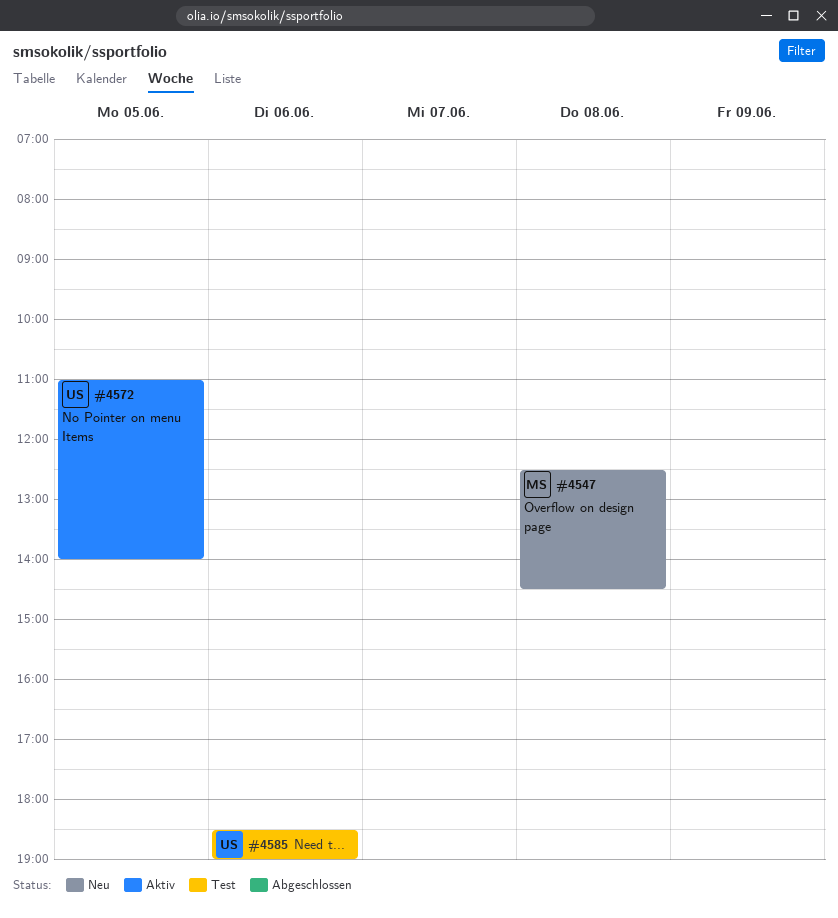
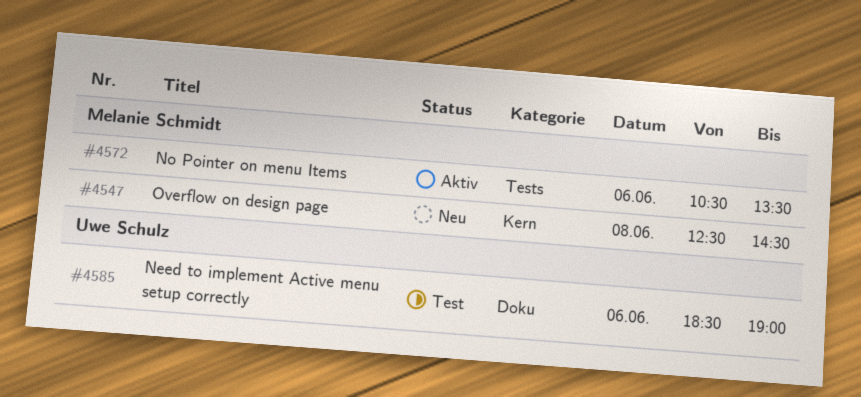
#4572, owner: Uwe Schulz -> Melanie Schmidt
#4572, day: Jun 5 -> Jun 6
#4572, begins: 11:00 -> 10:30
#4572, ends: 14:00 -> 13:30

